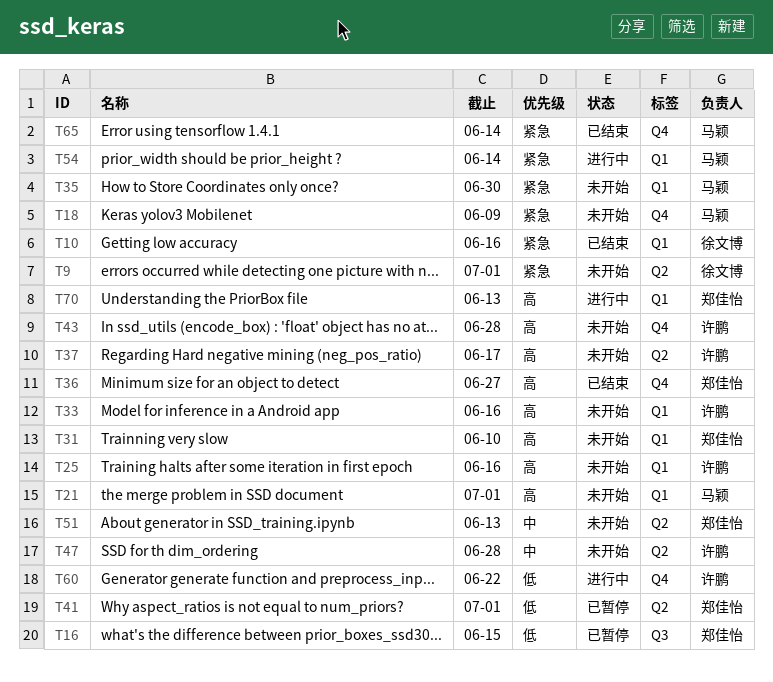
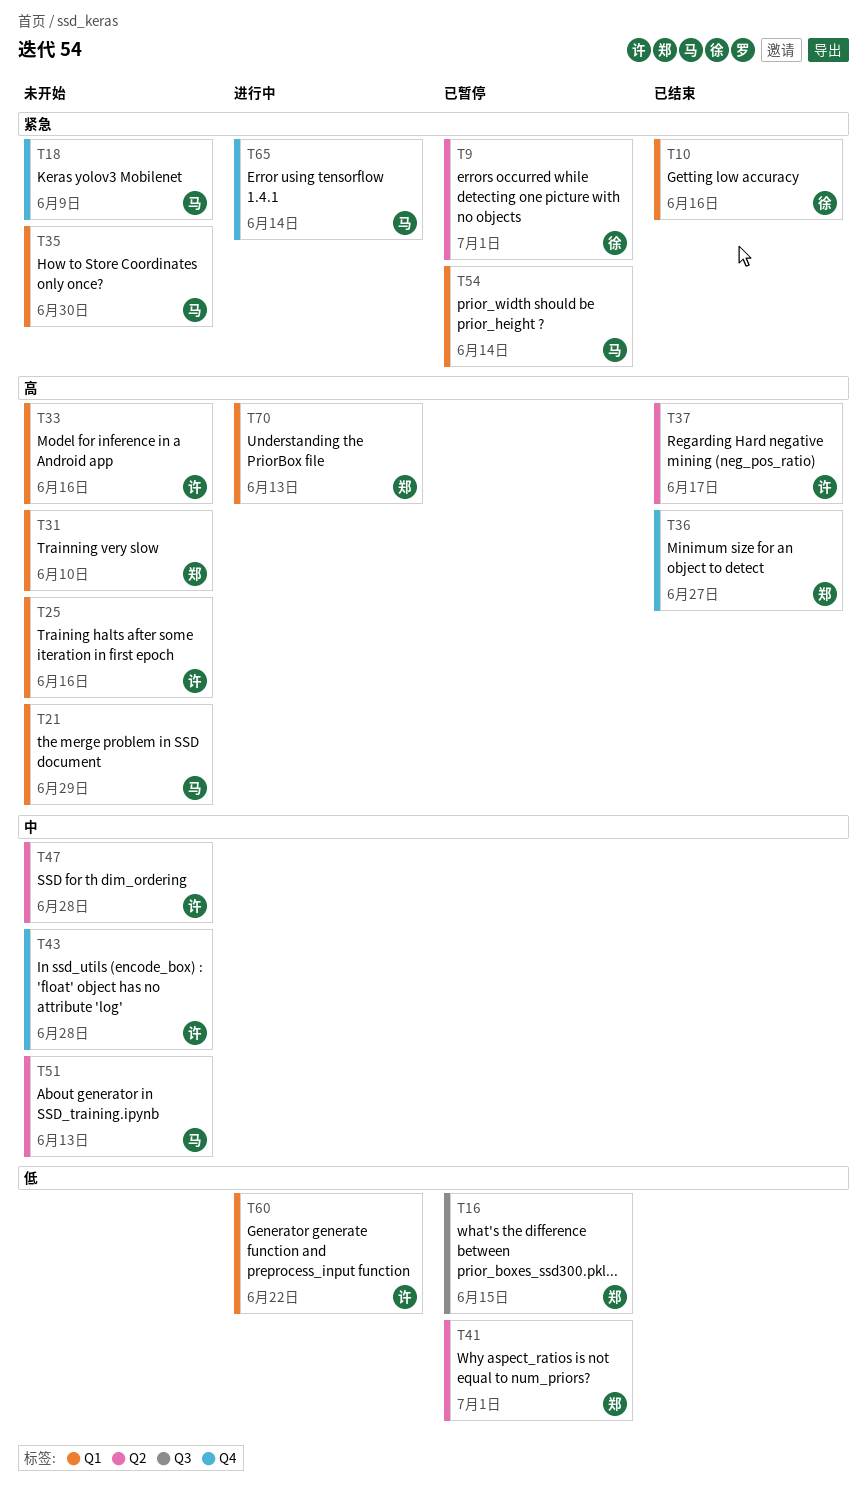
T9, status: 未开始 -> 已暂停
T21, due: Jul 1 -> Jun 29
T37, status: 未开始 -> 已结束
T43, priority: 高 -> 中
T51, owner: 郑佳怡 -> 马颖
T54, status: 进行中 -> 已暂停
T60, label: Q4 -> Q1
T65, status: 已结束 -> 进行中

